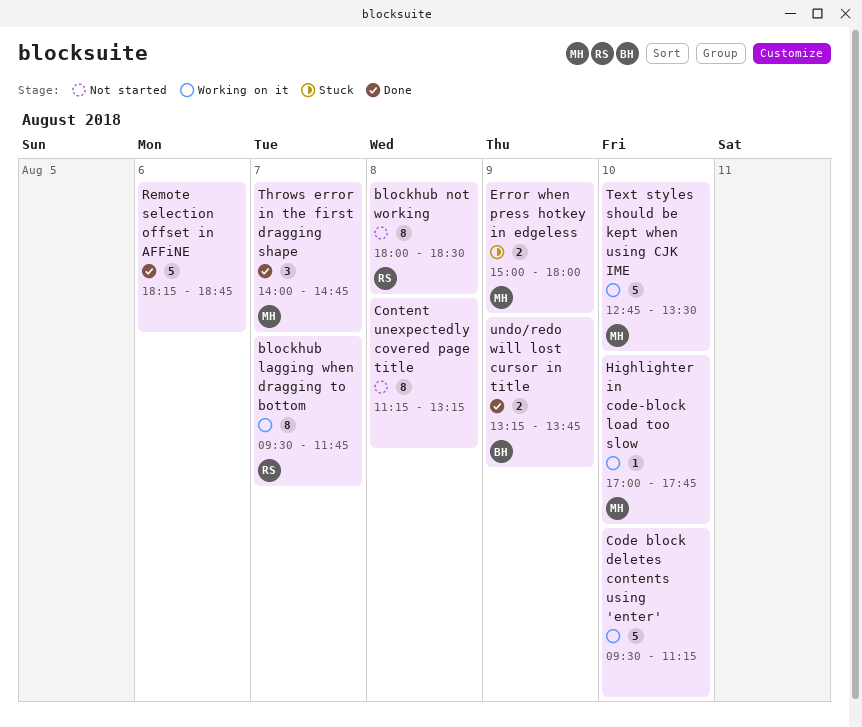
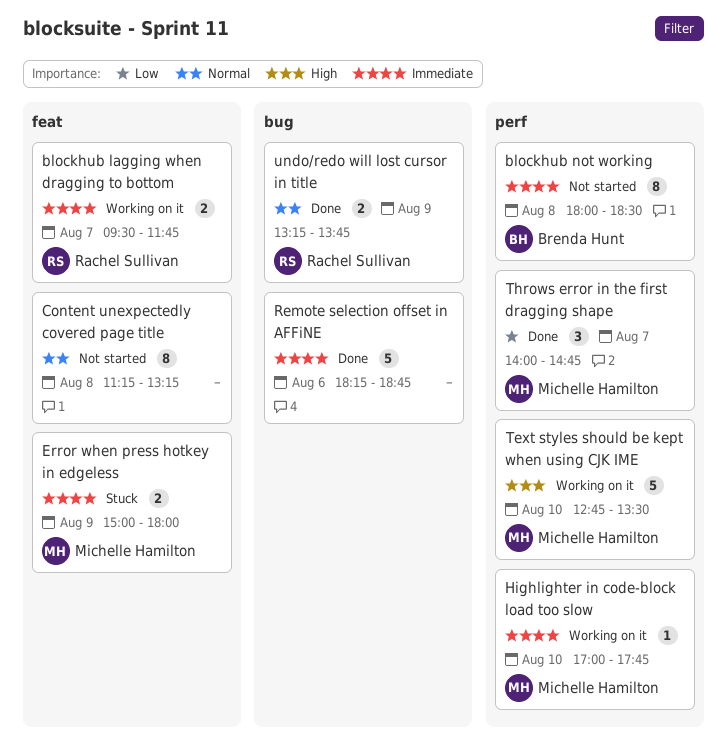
blockhub lagging when dragging to bottom, estimate: 8 -> 2
blockhub not working, owner: Rachel Sullivan -> Brenda Hunt
Code block deletes contents using 'enter': present -> none
undo/redo will lost cursor in title, owner: Brenda Hunt -> Rachel Sullivan

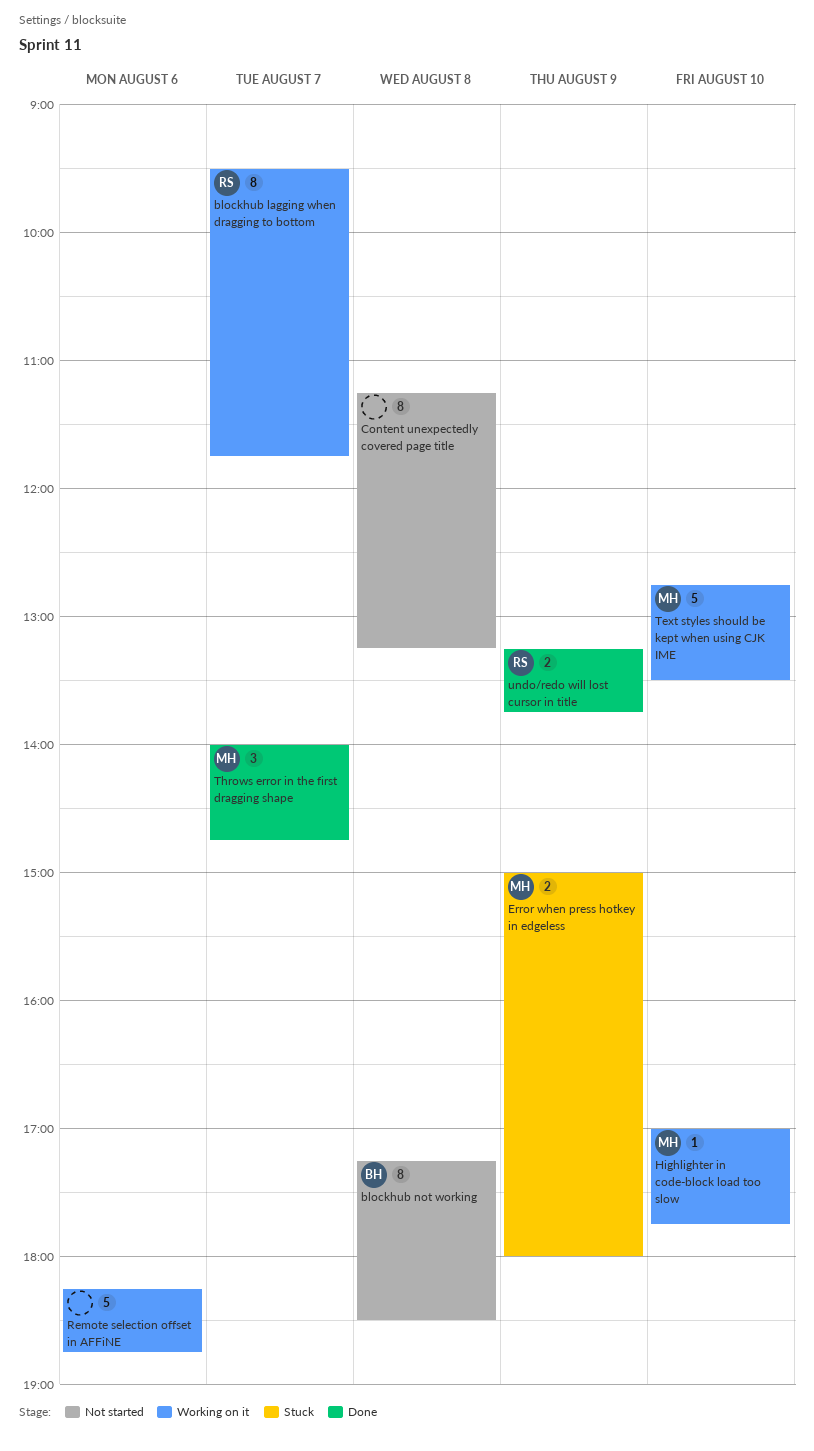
blockhub lagging when dragging to bottom, estimate: 2 -> 8
blockhub not working, begins: 18:00 -> 17:15
Remote selection offset in AFFiNE, status: Done -> Working on it

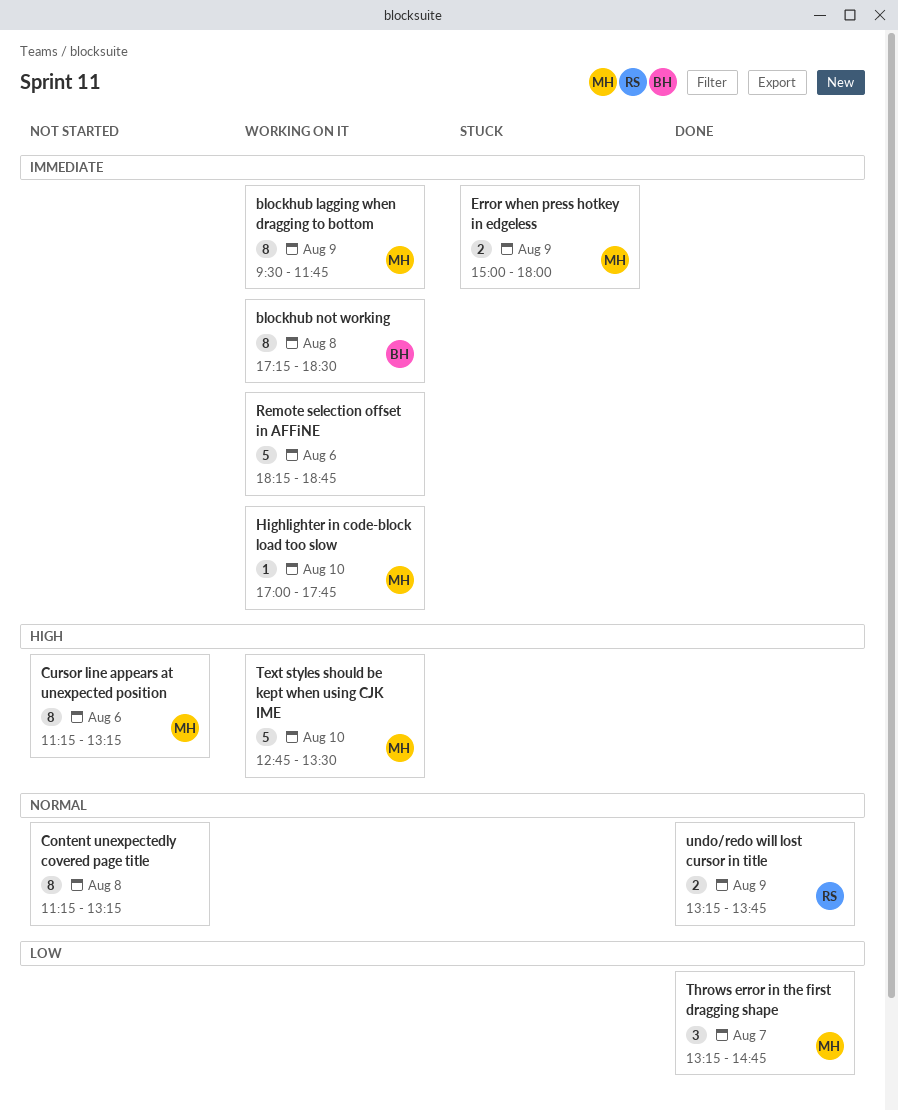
blockhub lagging when dragging to bottom, owner: RS -> MH
blockhub lagging when dragging to bottom, day: Aug 7 -> Aug 9
blockhub not working, status: Not started -> Working on it
Cursor line appears at unexpected position: none -> present
Throws error in the first dragging shape, begins: 14:00 -> 13:15

